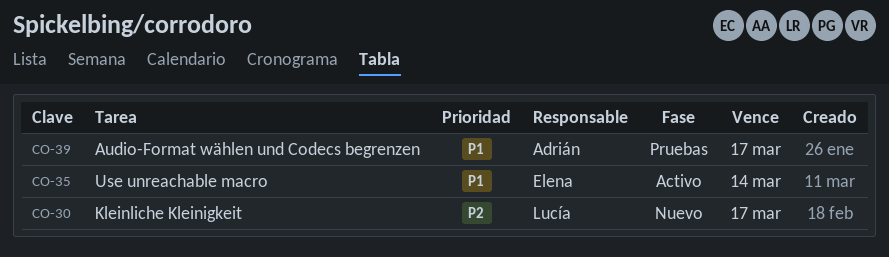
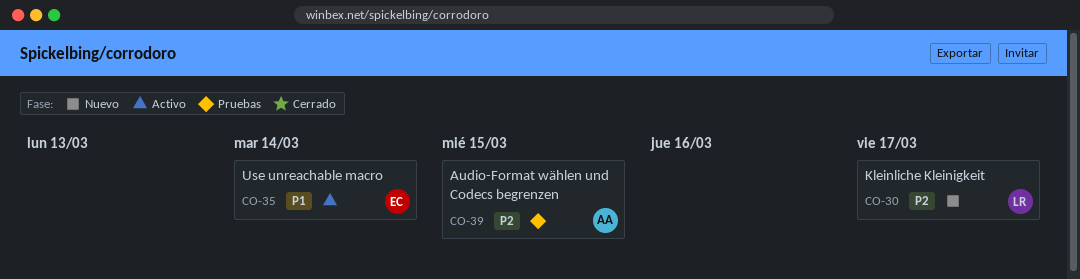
CO-39, priority: P1 -> P2
CO-39, due: Mar 17 -> Mar 15

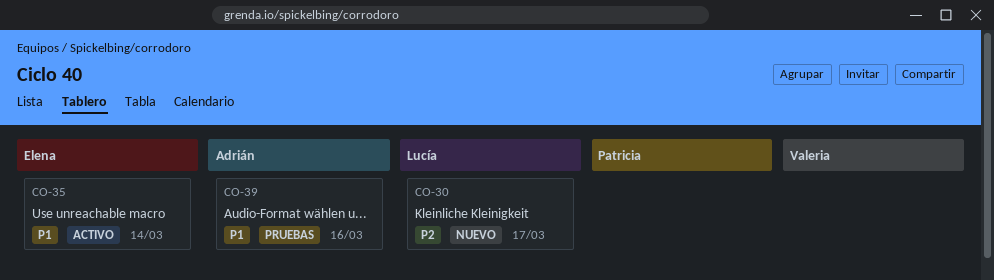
CO-39, priority: P2 -> P1
CO-39, due: Mar 15 -> Mar 16

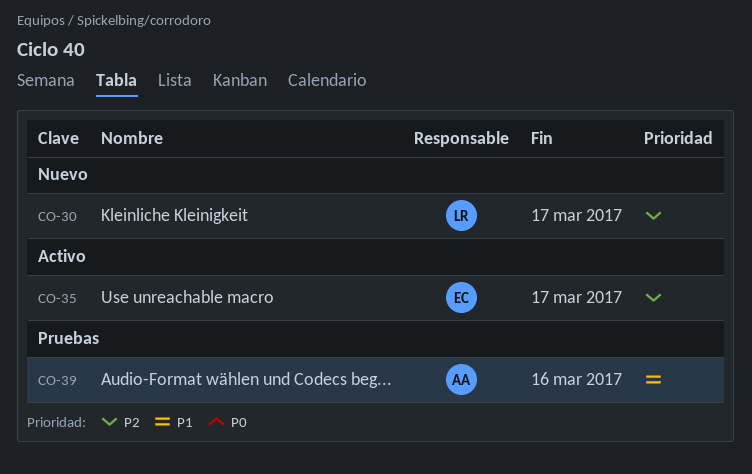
CO-35, priority: P1 -> P2
CO-35, due: Mar 14 -> Mar 17

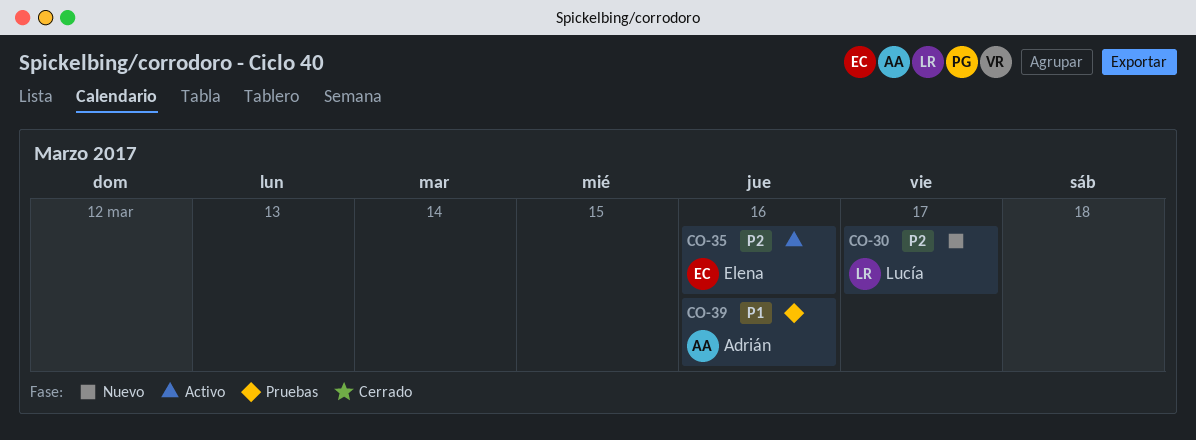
CO-35, due: Mar 17 -> Mar 16

